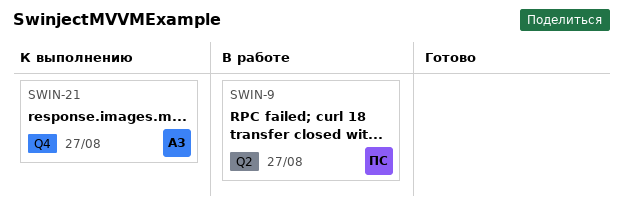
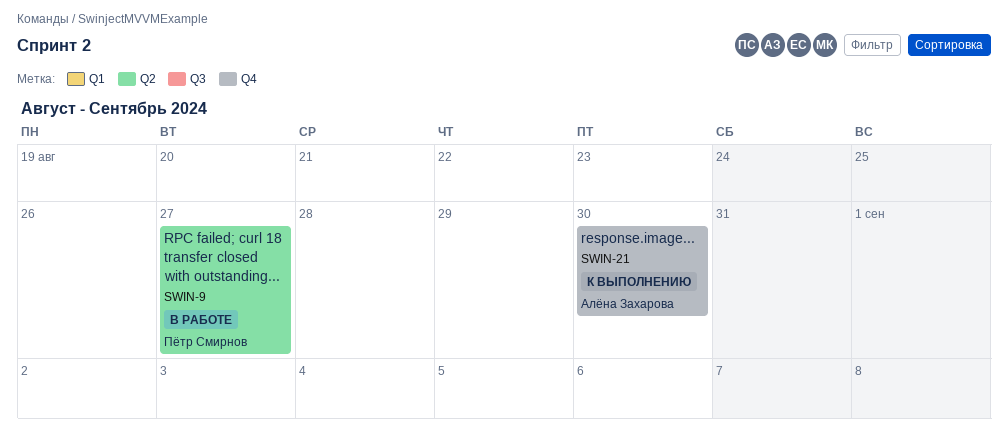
SWIN-21, due: Aug 27 -> Aug 30

